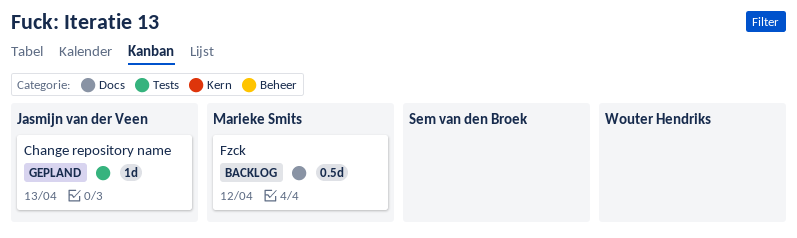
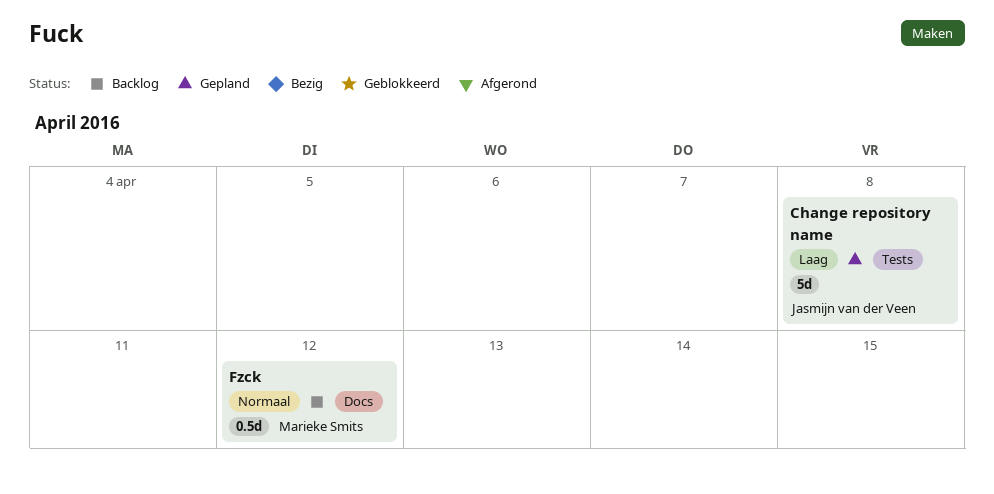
Change repository name, estimate: 1d -> 5d
Change repository name, due: Apr 13 -> Apr 8

